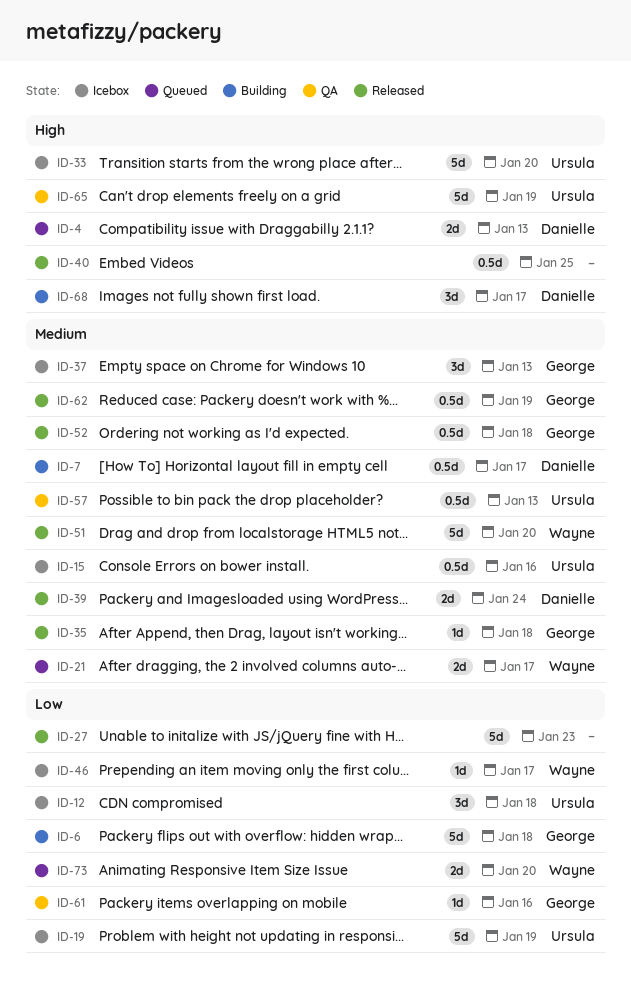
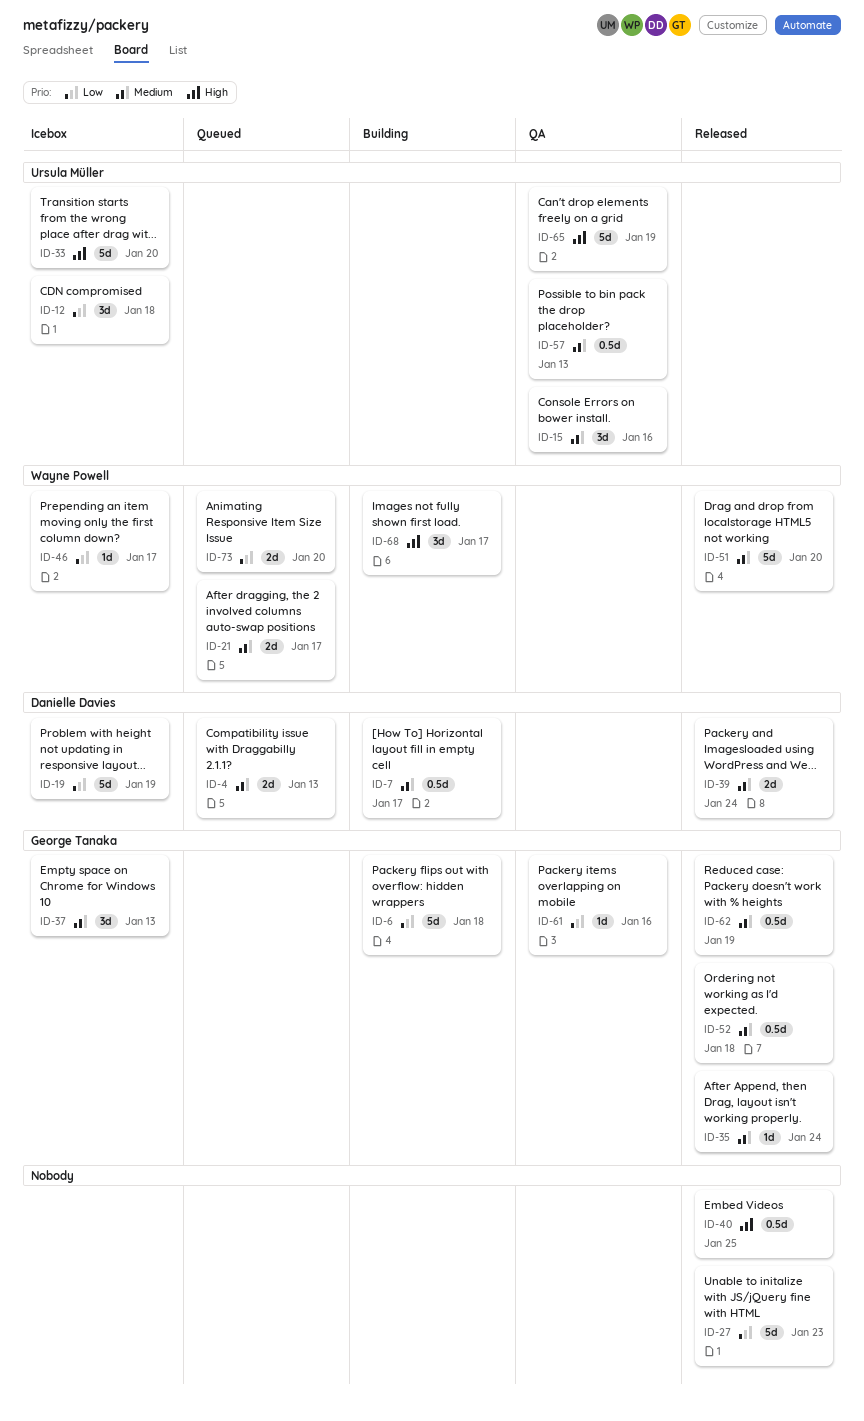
ID-4, priority: High -> Medium
ID-15, status: Icebox -> QA
ID-15, estimate: 0.5d -> 3d
ID-19, owner: Ursula Müller -> Danielle Davies
ID-35, due: Jan 18 -> Jan 24
ID-68, owner: Danielle Davies -> Wayne Powell

